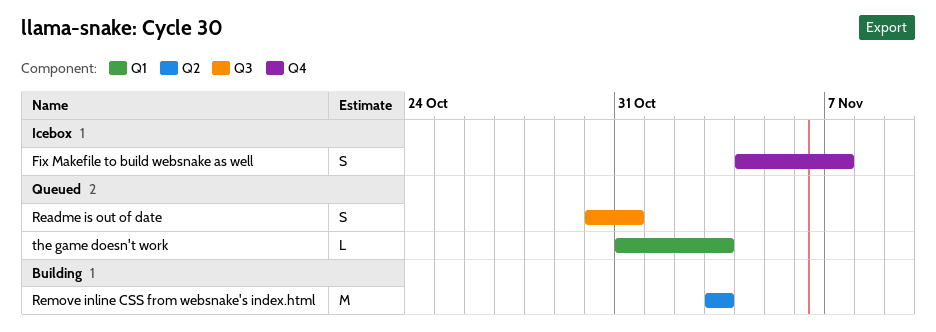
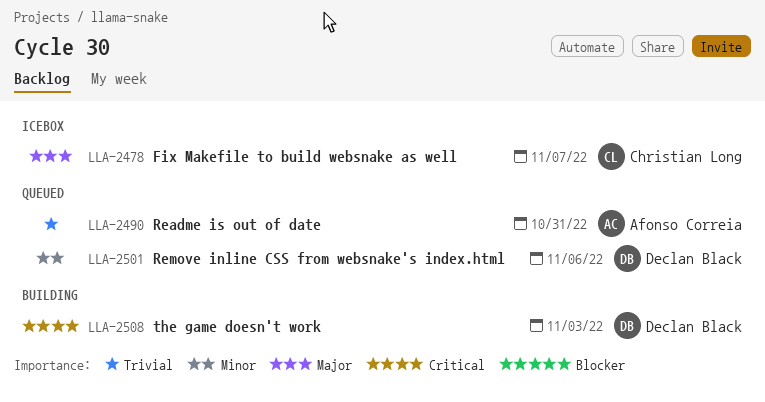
Remove inline CSS from websnake's index.html, status: Building -> Queued
Remove inline CSS from websnake's index.html, due: Nov 3 -> Nov 6
the game doesn't work, status: Queued -> Building

